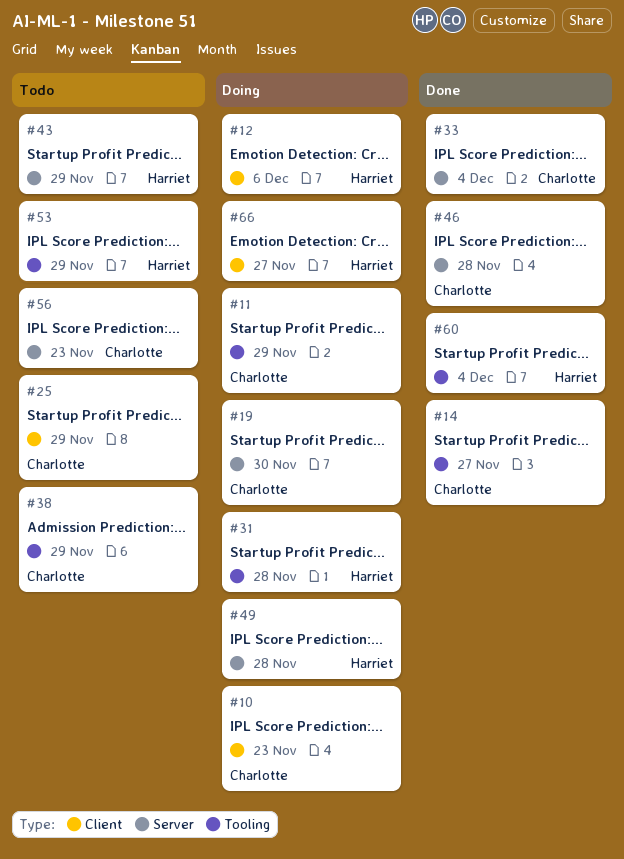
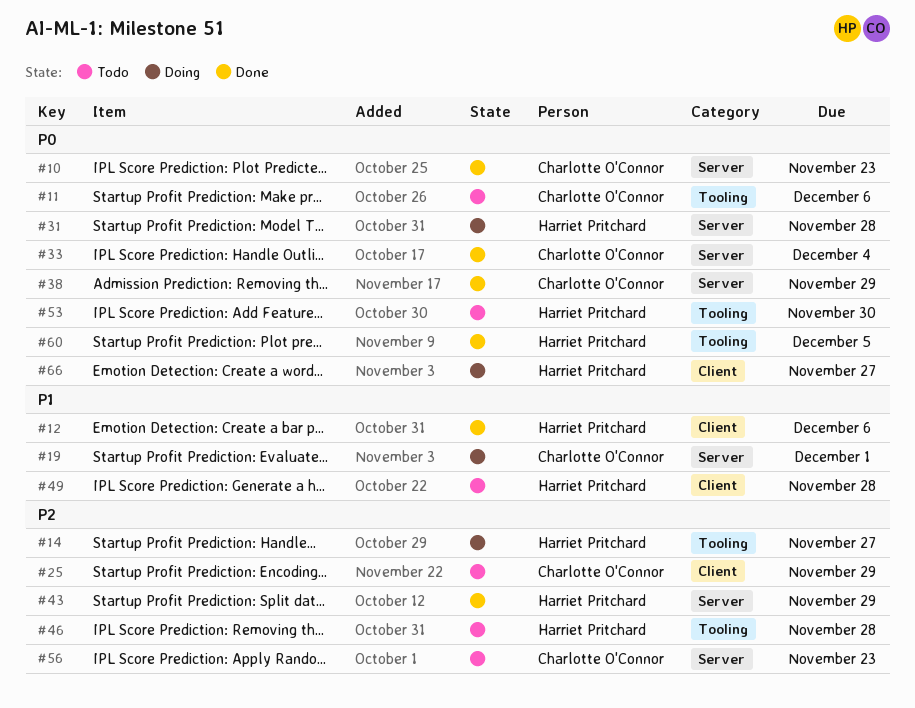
#10, status: Doing -> Done
#10, label: Client -> Server
#11, status: Doing -> Todo
#11, due: Nov 29 -> Dec 6
#12, status: Doing -> Done
#14, status: Done -> Doing
#14, owner: Charlotte O'Connor -> Harriet Pritchard
#19, due: Nov 30 -> Dec 1
#31, label: Tooling -> Server
#38, status: Todo -> Done
#38, label: Tooling -> Server
#43, status: Todo -> Done
#46, status: Done -> Todo
#46, owner: Charlotte O'Connor -> Harriet Pritchard
#46, label: Server -> Tooling
#49, status: Doing -> Todo
#49, label: Server -> Client
#53, due: Nov 29 -> Nov 30
#60, due: Dec 4 -> Dec 5

